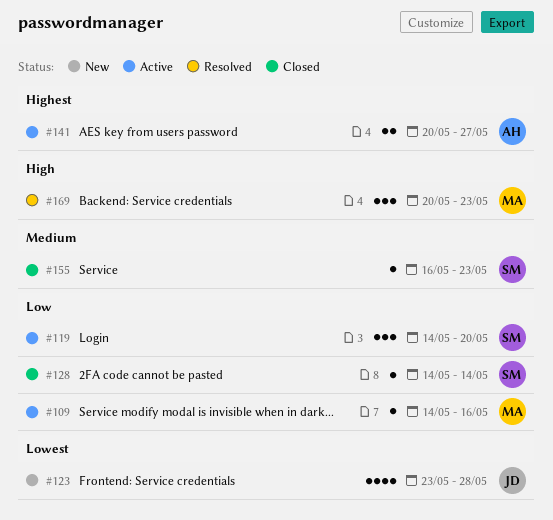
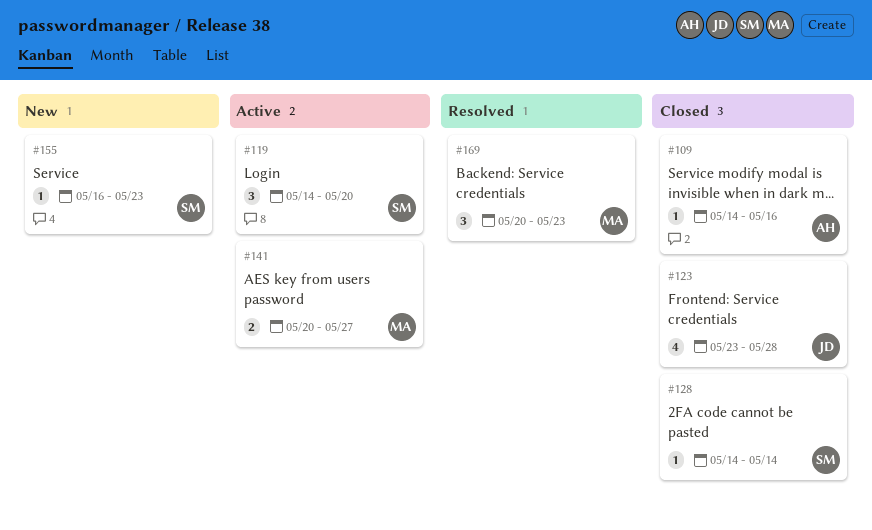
#109, status: Active -> Closed
#109, owner: MA -> AH
#123, status: New -> Closed
#141, owner: AH -> MA
#155, status: Closed -> New

